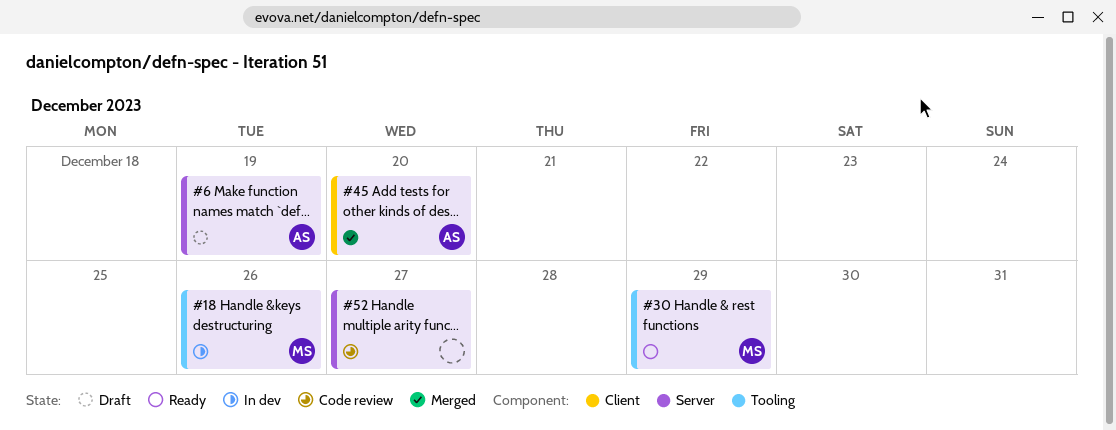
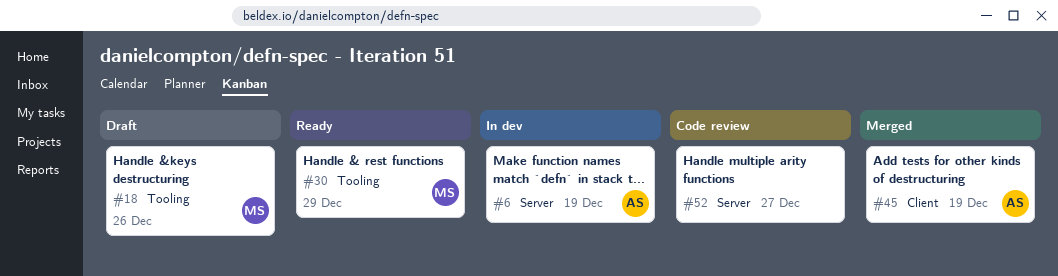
#6, status: Draft -> In dev
#18, status: In dev -> Draft
#45, due: Dec 20 -> Dec 19

